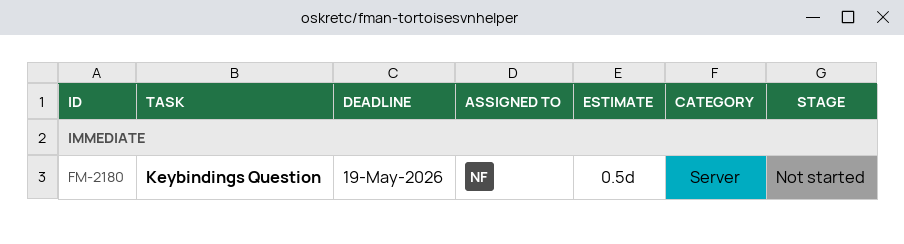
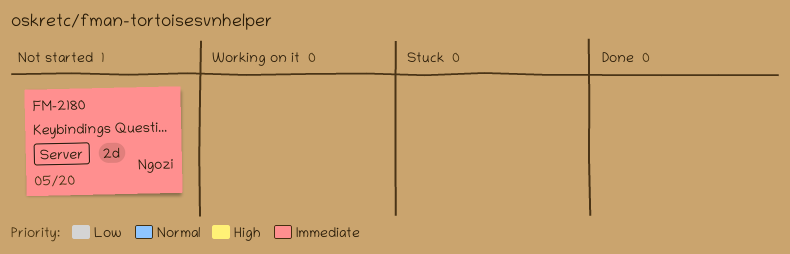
FM-2180, estimate: 0.5d -> 2d
FM-2180, due: May 19 -> May 20

